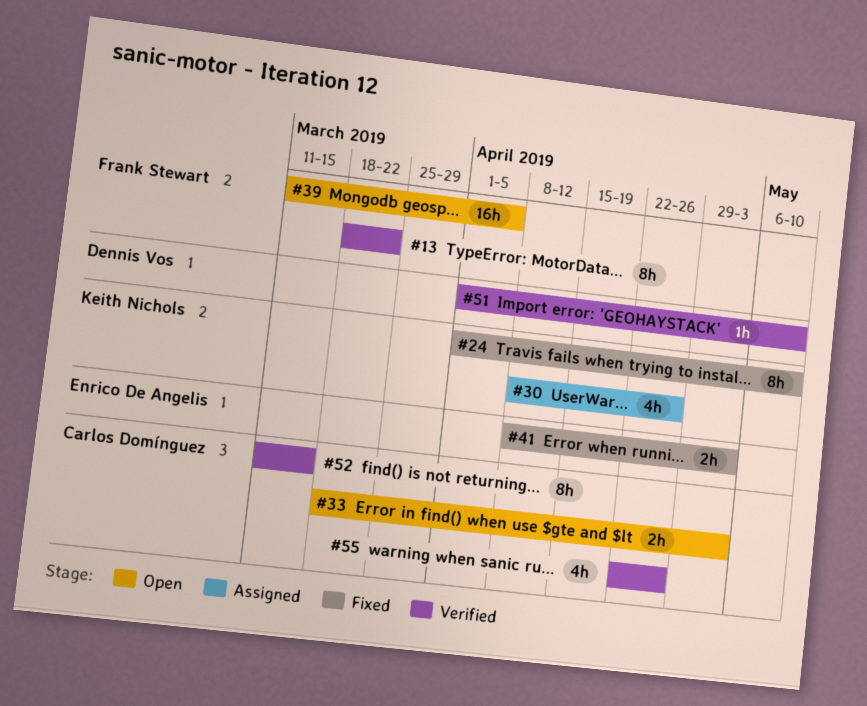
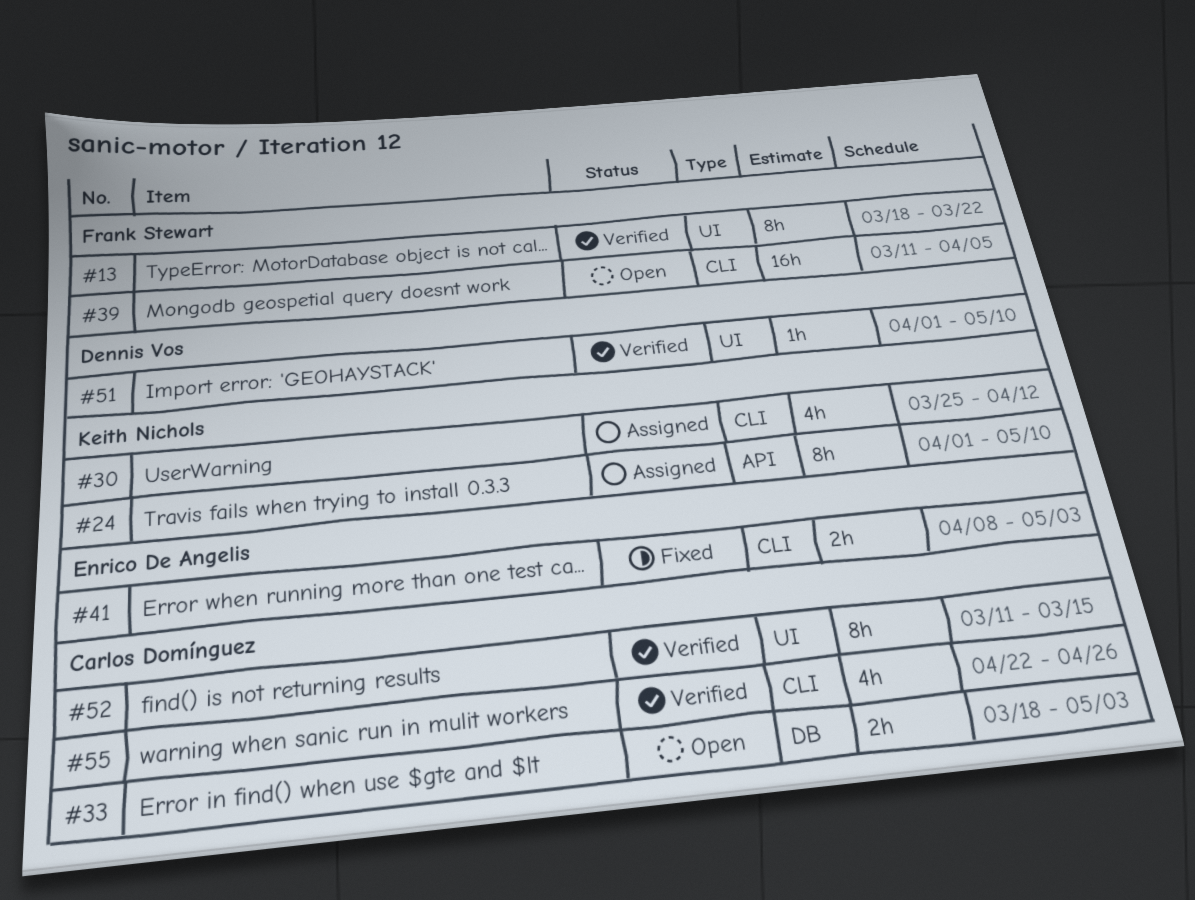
#24, status: Fixed -> Assigned
#30, start: Apr 8 -> Mar 25
#30, due: Apr 26 -> Apr 12

